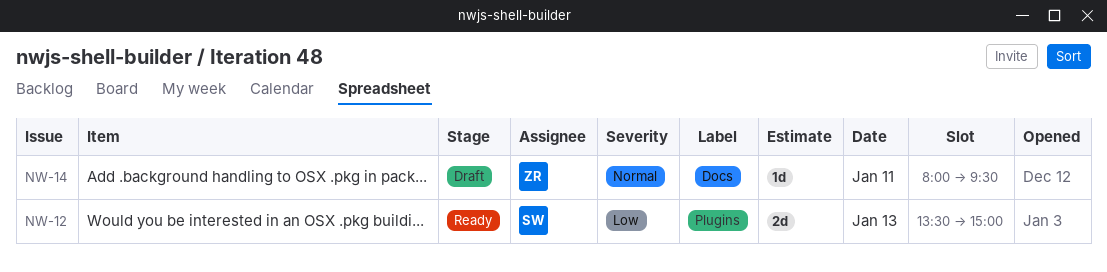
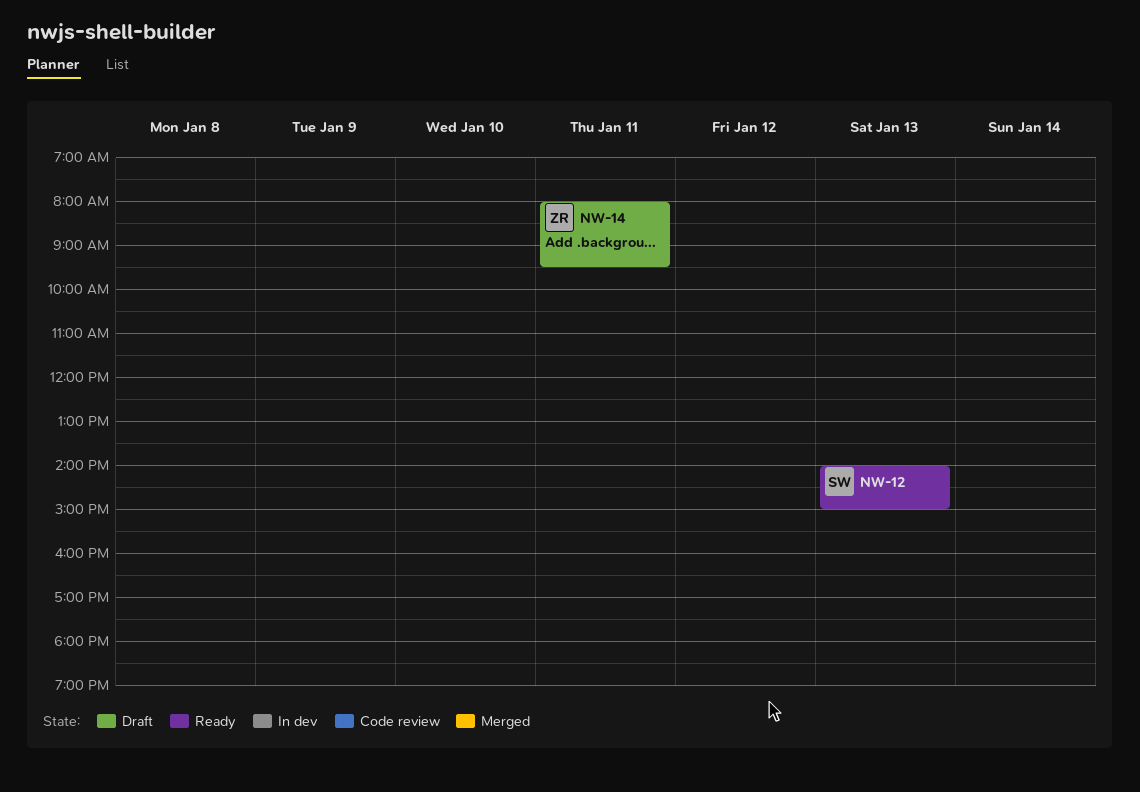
NW-12, begins: 13:30 -> 14:00

